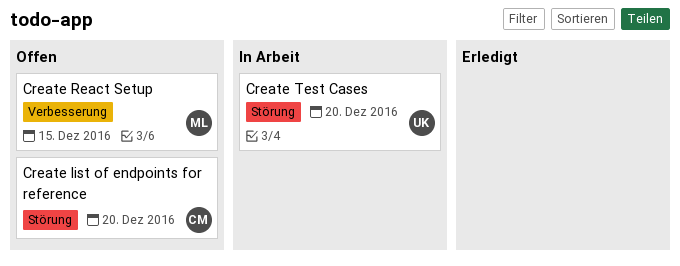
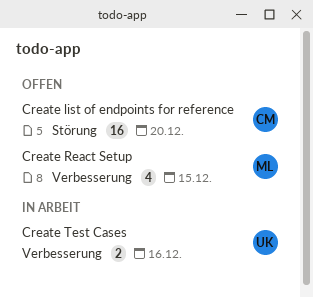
Create Test Cases, label: Störung -> Verbesserung
Create Test Cases, due: Dec 20 -> Dec 16

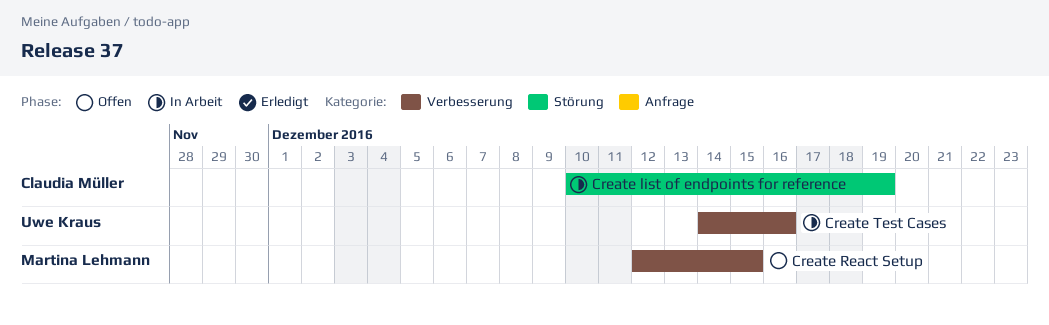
Create list of endpoints for reference, status: Offen -> In Arbeit
Create list of endpoints for reference, due: Dec 20 -> Dec 19

